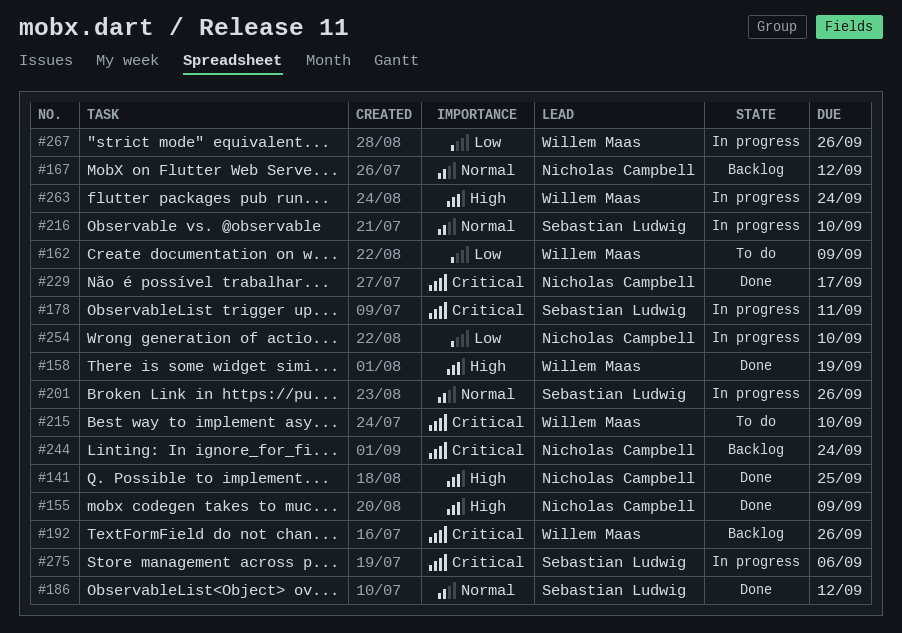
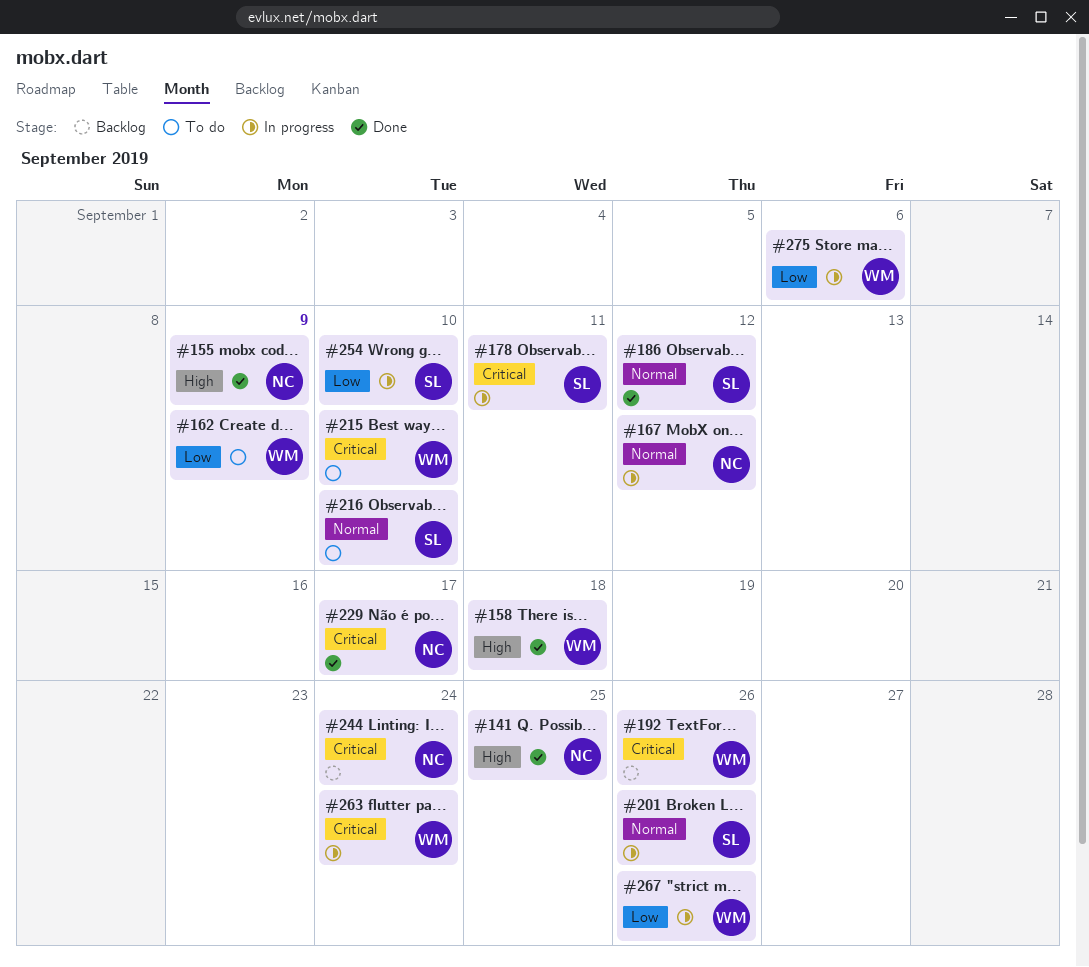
#158, due: Sep 19 -> Sep 18
#167, status: Backlog -> In progress
#216, status: In progress -> To do
#254, owner: Nicholas Campbell -> Sebastian Ludwig
#263, priority: High -> Critical
#275, owner: Sebastian Ludwig -> Willem Maas
#275, priority: Critical -> Low

